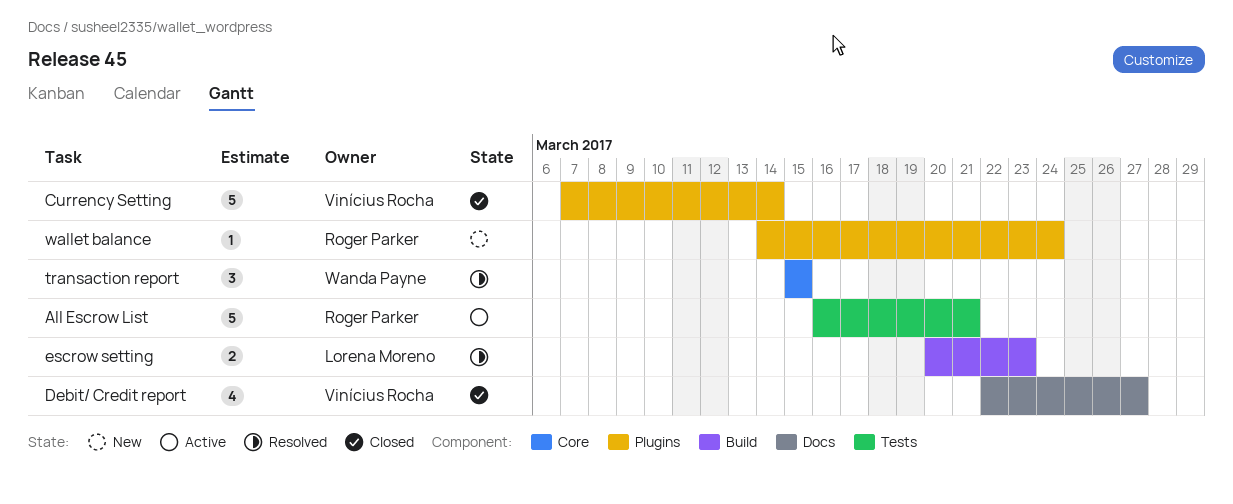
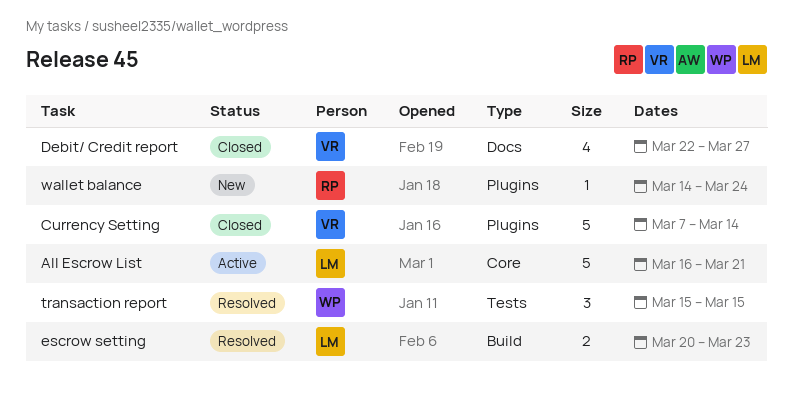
All Escrow List, owner: Roger Parker -> Lorena Moreno
All Escrow List, label: Tests -> Core
transaction report, label: Core -> Tests

